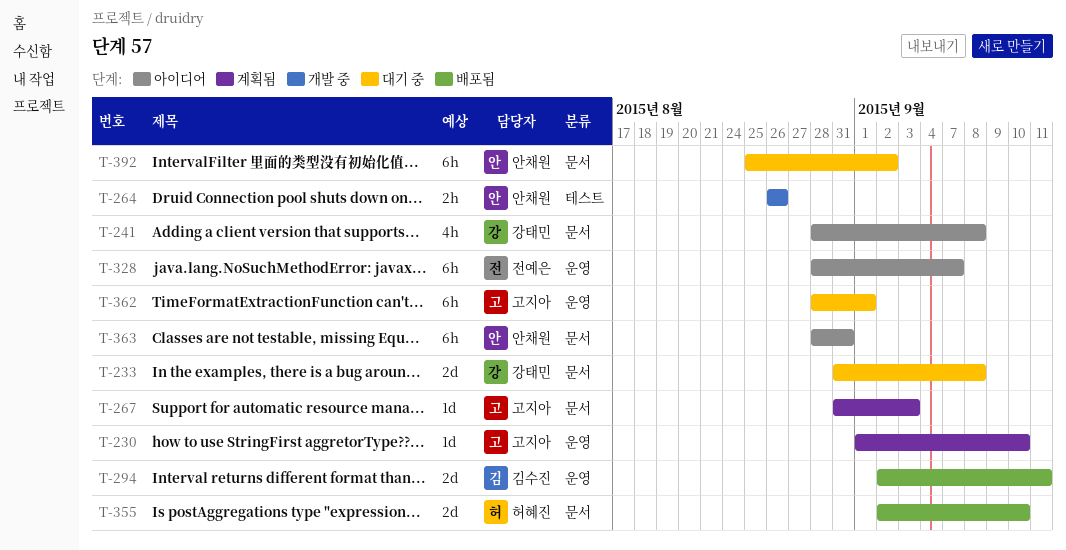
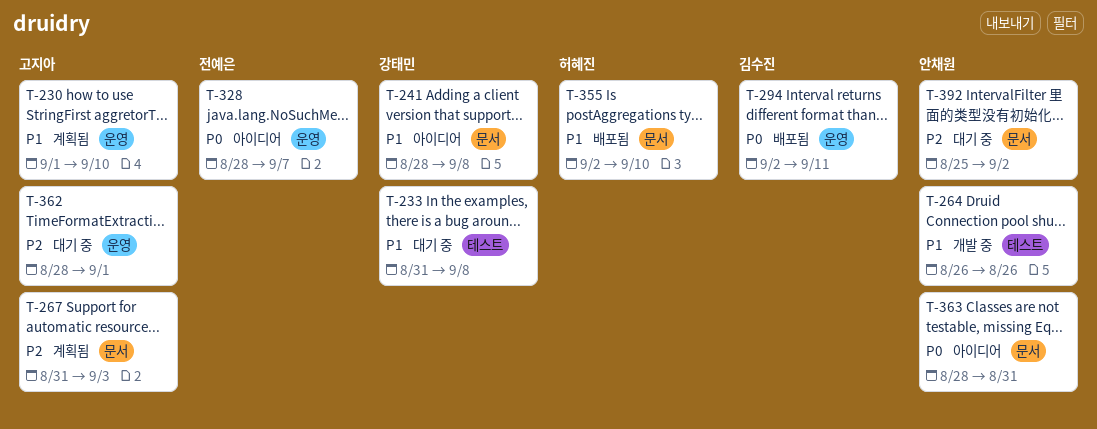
T-233, label: 문서 -> 테스트

